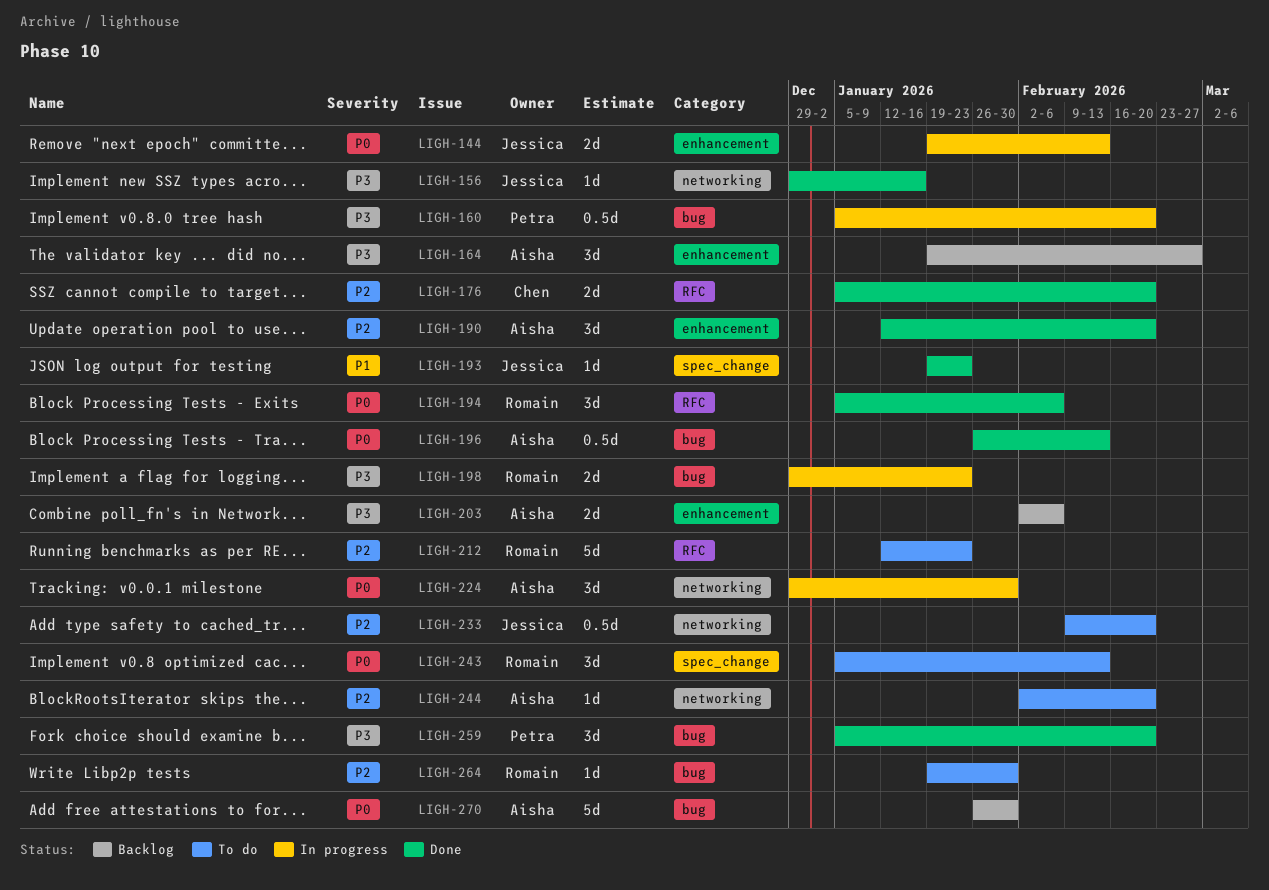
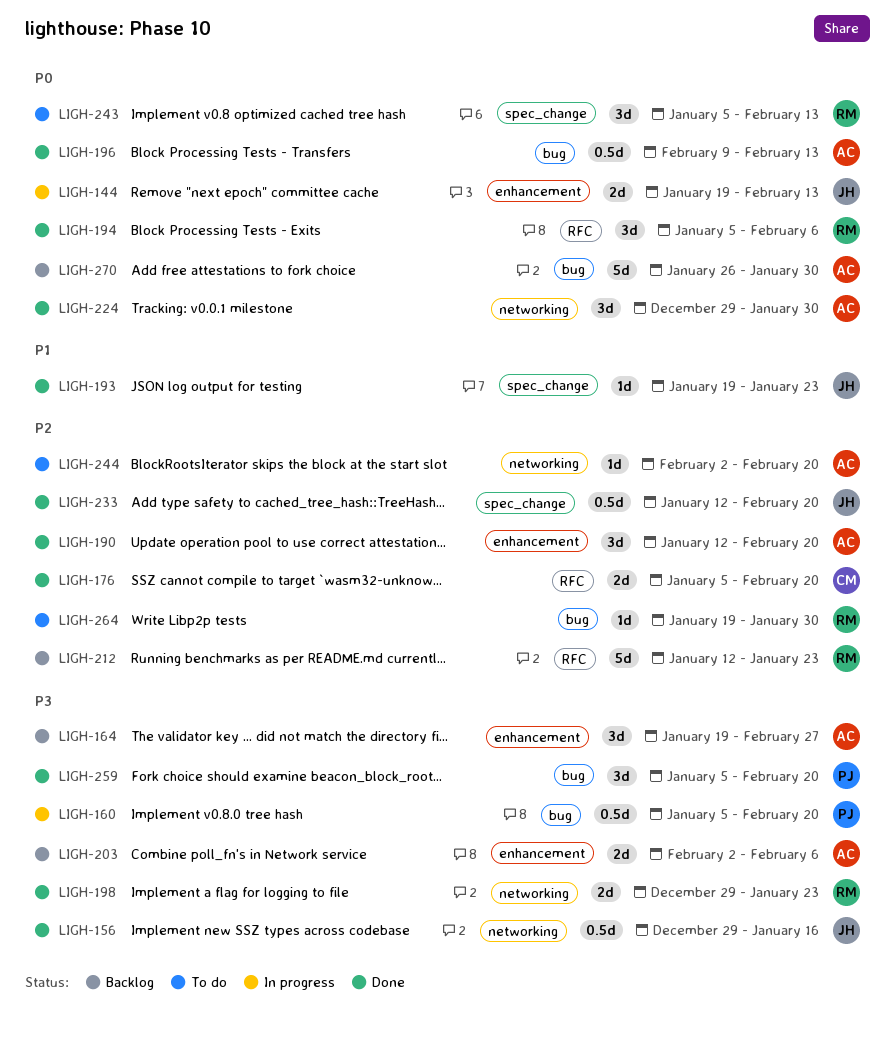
LIGH-156, estimate: 1d -> 0.5d
LIGH-196, start: Jan 26 -> Feb 9
LIGH-198, status: In progress -> Done
LIGH-198, label: bug -> networking
LIGH-212, status: To do -> Backlog
LIGH-224, status: In progress -> Done
LIGH-233, status: To do -> Done
LIGH-233, label: networking -> spec_change
LIGH-233, start: Feb 9 -> Jan 12

